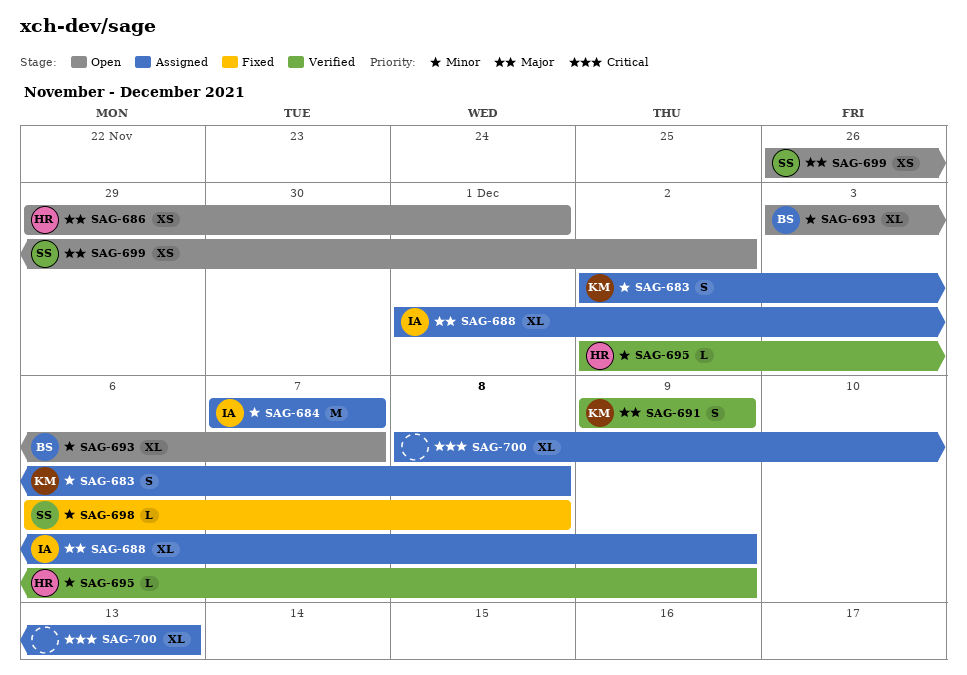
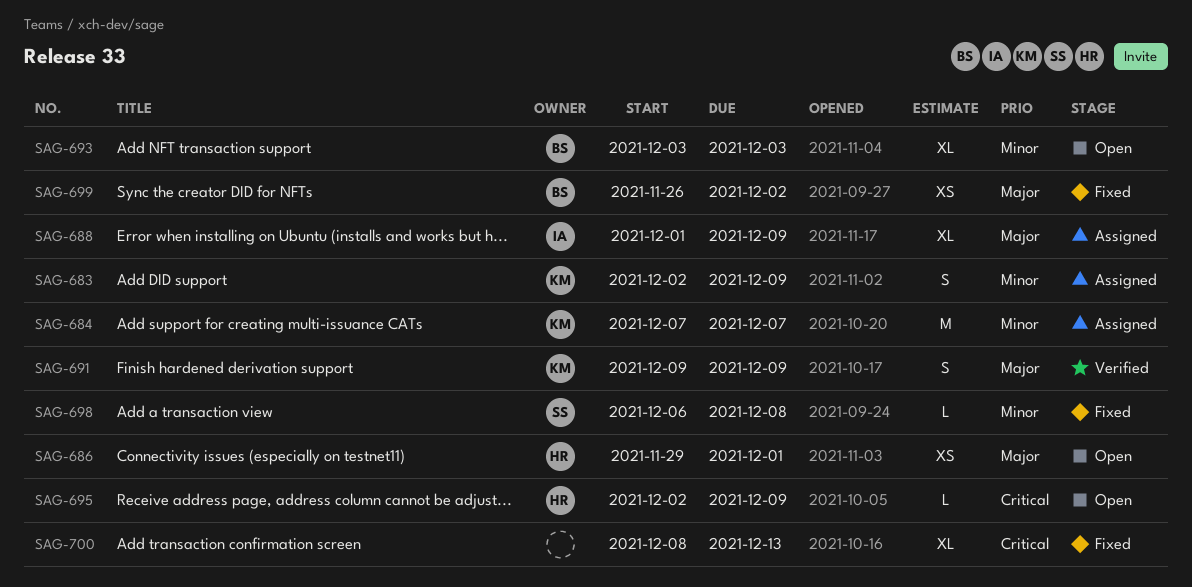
SAG-683, due: Dec 8 -> Dec 9
SAG-684, owner: IA -> KM
SAG-693, due: Dec 7 -> Dec 3
SAG-695, status: Verified -> Open
SAG-695, priority: Minor -> Critical
SAG-699, status: Open -> Fixed
SAG-699, owner: SS -> BS
SAG-700, status: Assigned -> Fixed

